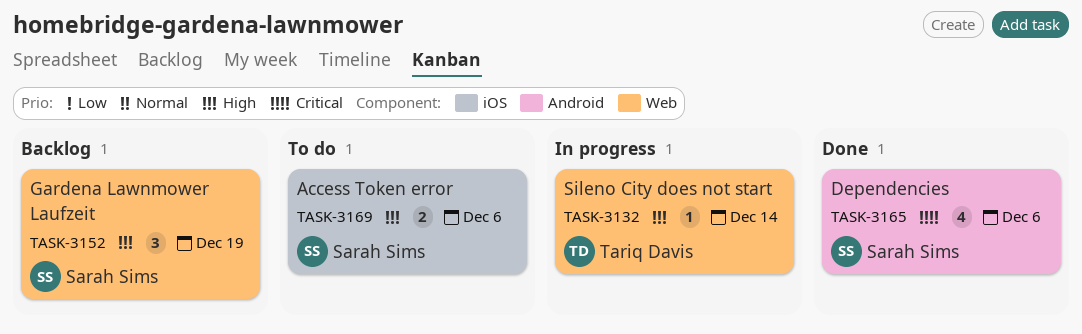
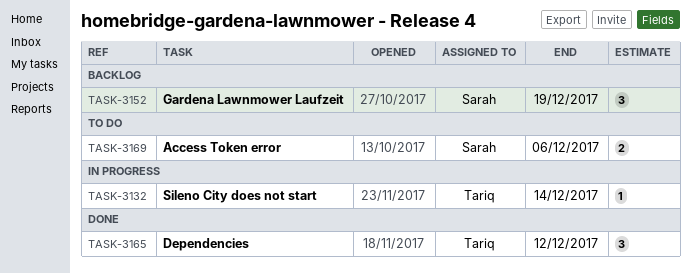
TASK-3165, owner: Sarah Sims -> Tariq Davis
TASK-3165, estimate: 4 -> 3
TASK-3165, due: Dec 6 -> Dec 12

